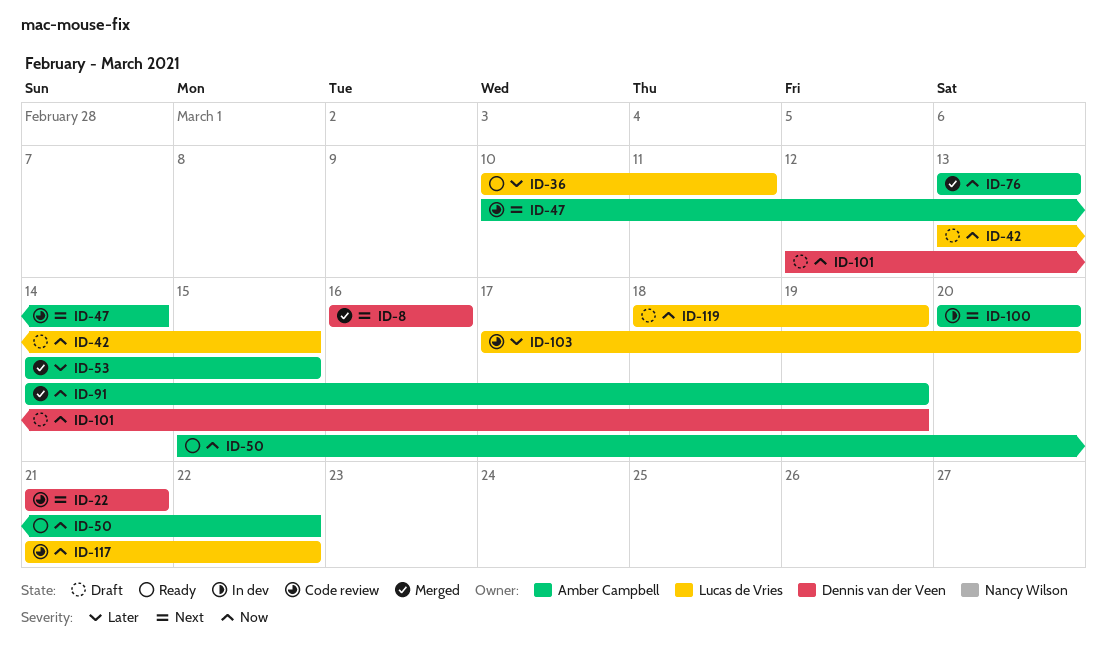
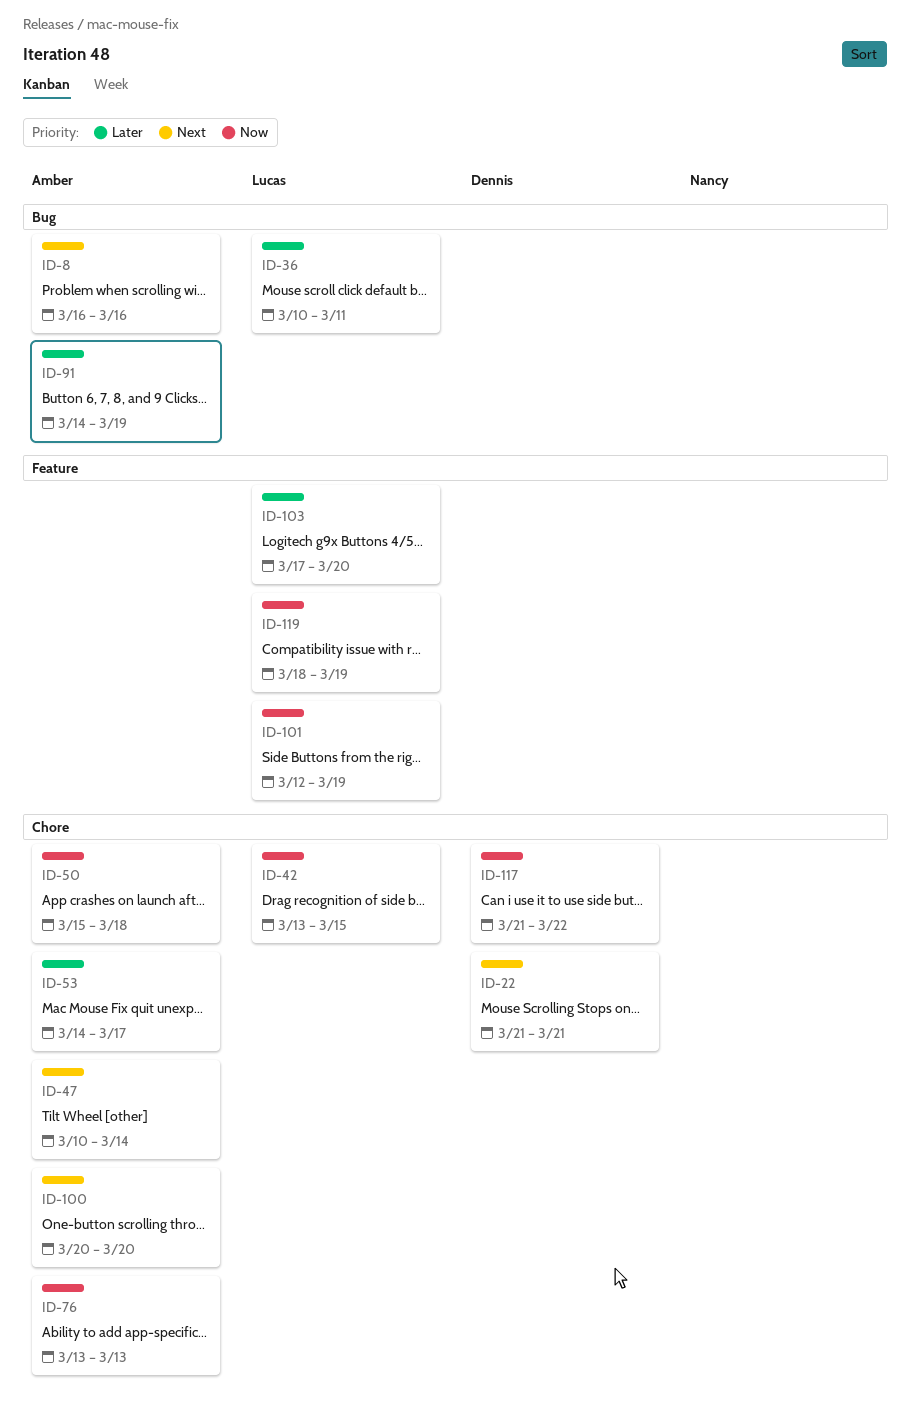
ID-8, owner: Dennis van der Veen -> Amber Campbell
ID-50, due: Mar 22 -> Mar 18
ID-53, due: Mar 15 -> Mar 17
ID-91, priority: Now -> Later
ID-101, owner: Dennis van der Veen -> Lucas de Vries
ID-117, owner: Lucas de Vries -> Dennis van der Veen

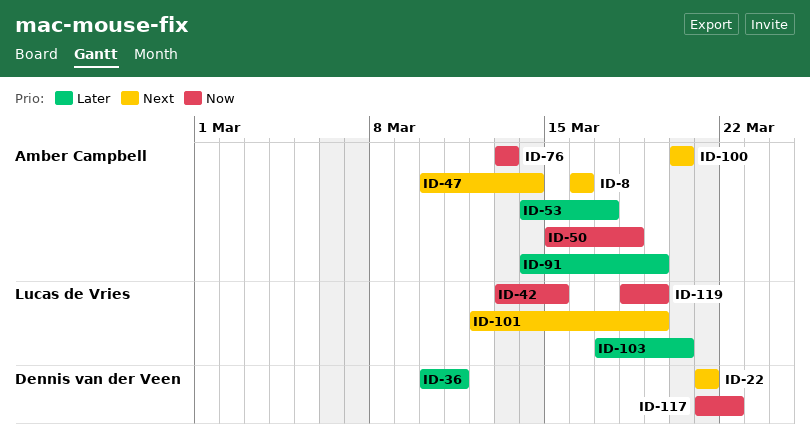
ID-36, owner: Lucas de Vries -> Dennis van der Veen
ID-101, priority: Now -> Next

